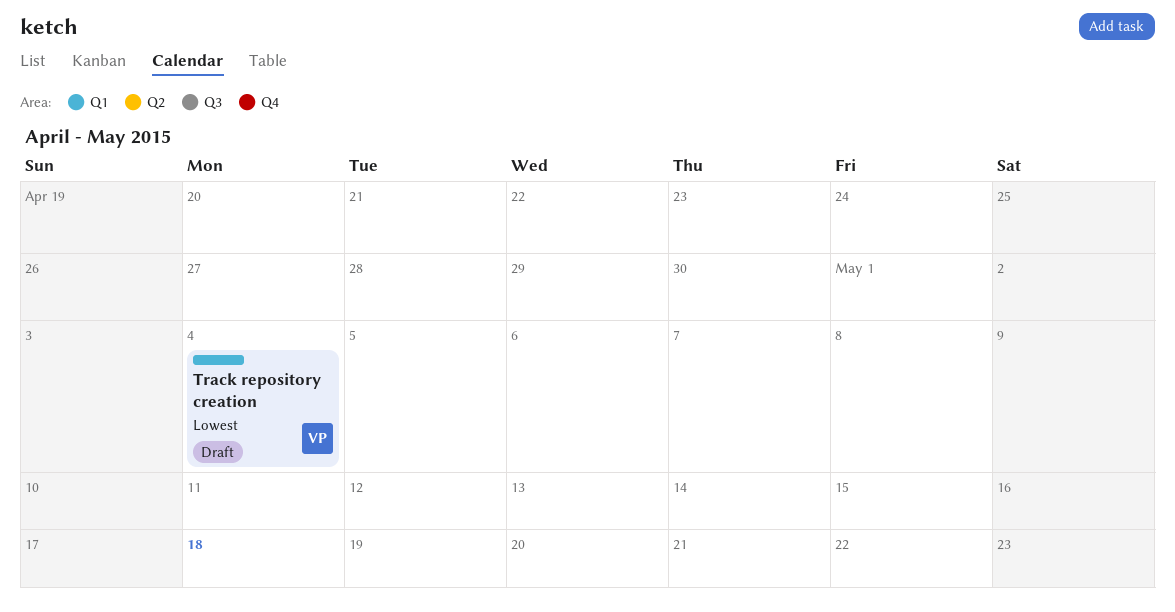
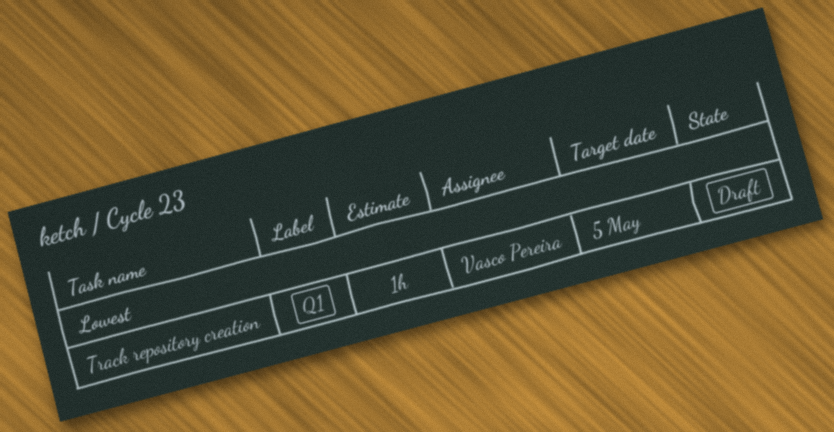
Track repository creation, due: May 4 -> May 5

